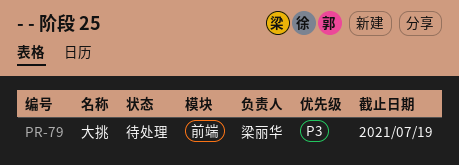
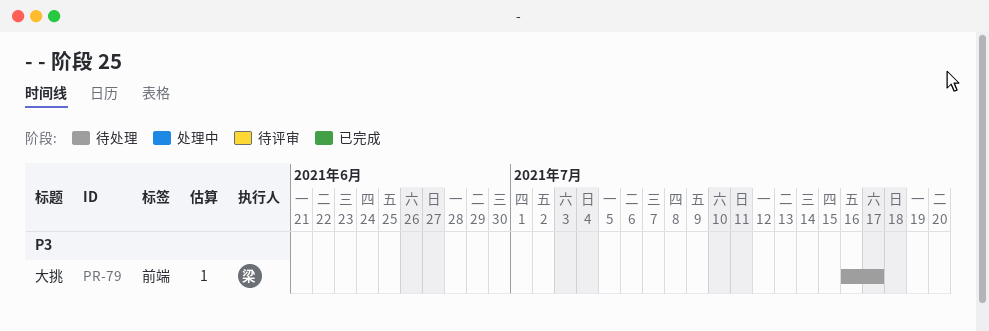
PR-79, due: Jul 19 -> Jul 17

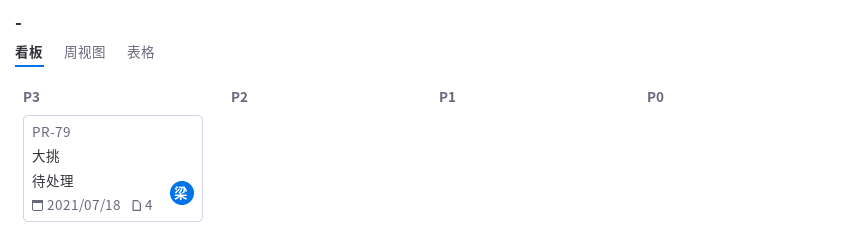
PR-79, due: Jul 17 -> Jul 18

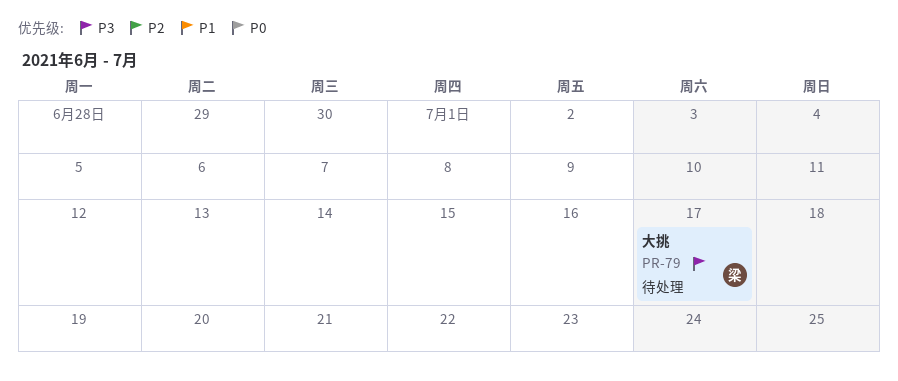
PR-79, due: Jul 18 -> Jul 17

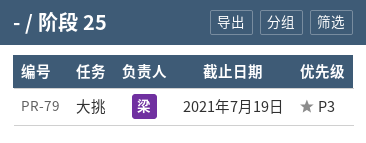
PR-79, due: Jul 17 -> Jul 19

